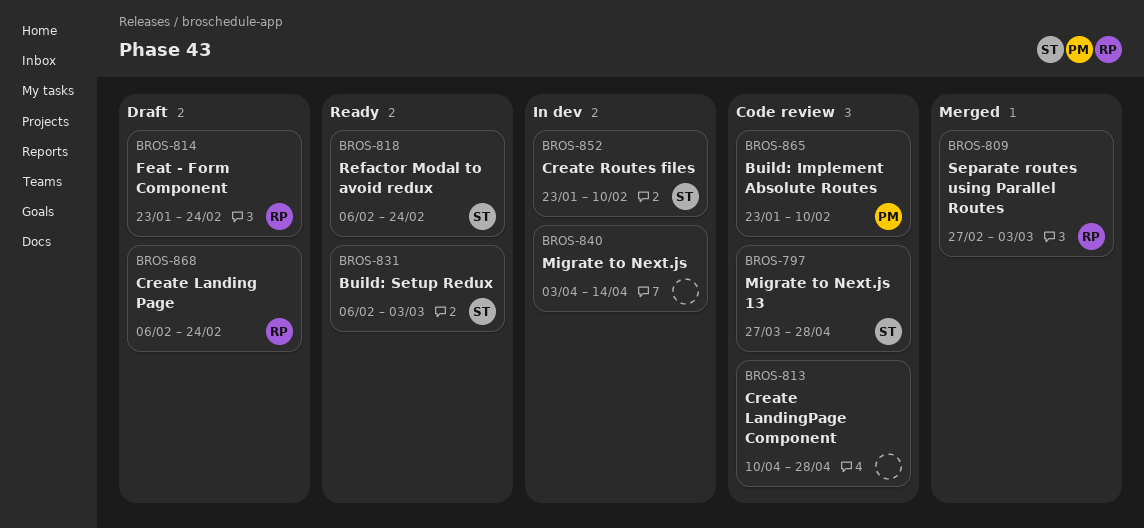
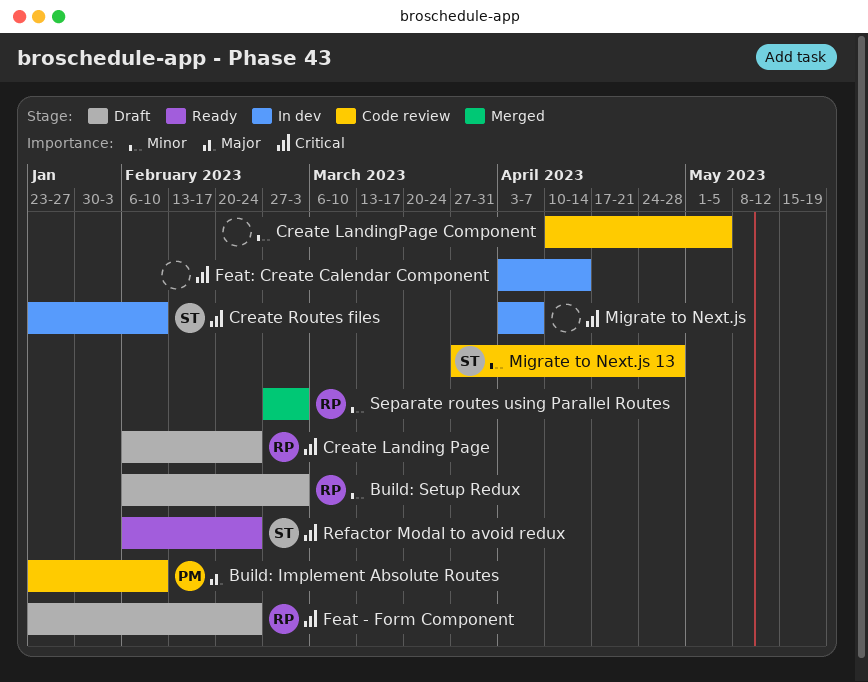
Build: Setup Redux, status: Ready -> Draft
Build: Setup Redux, owner: ST -> RP
Create LandingPage Component, due: Apr 28 -> May 5
Feat: Create Calendar Component: none -> present
Migrate to Next.js, due: Apr 14 -> Apr 7

